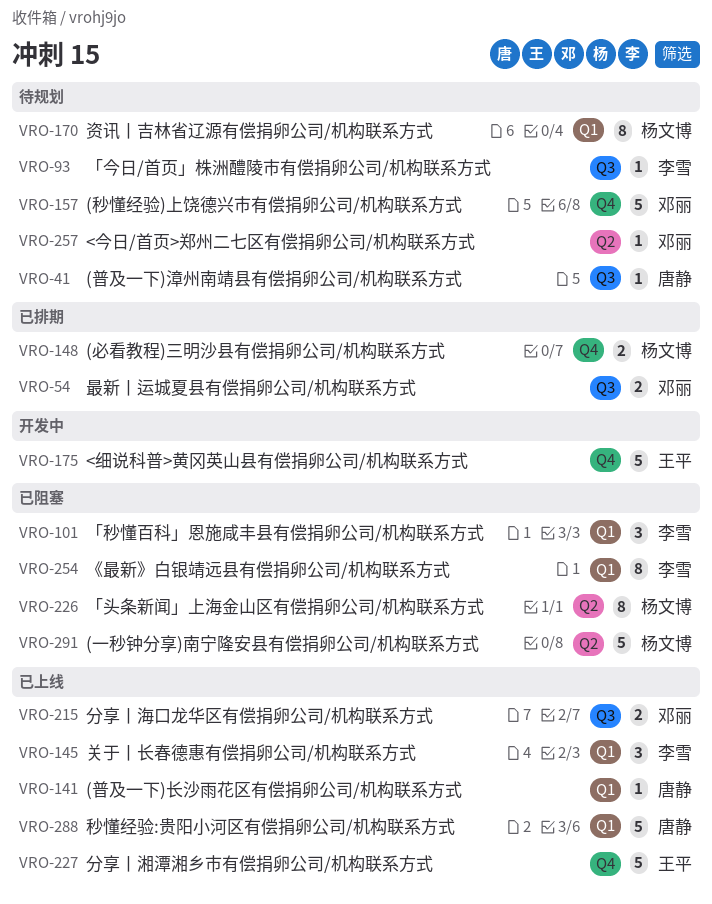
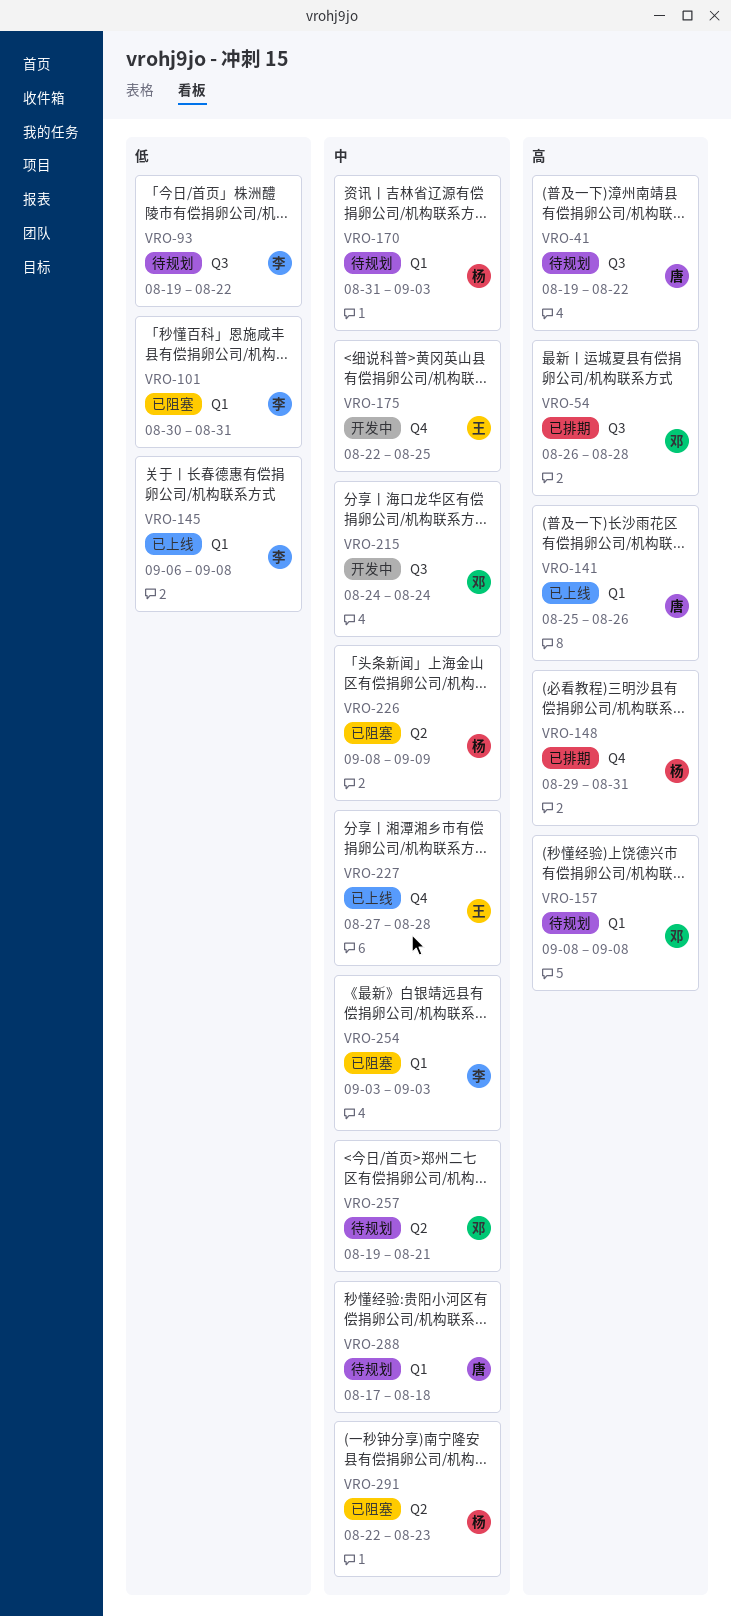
VRO-157, label: Q4 -> Q1
VRO-215, status: 已上线 -> 开发中
VRO-288, status: 已上线 -> 待规划

